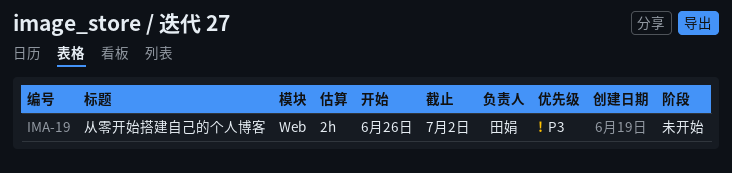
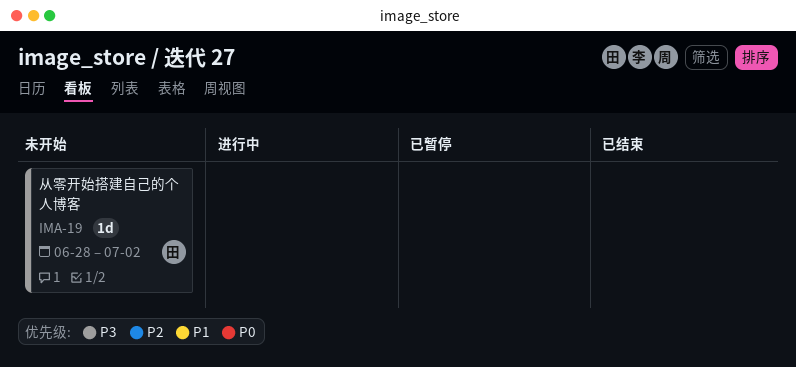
IMA-19, estimate: 2h -> 1d
IMA-19, start: Jun 26 -> Jun 28

